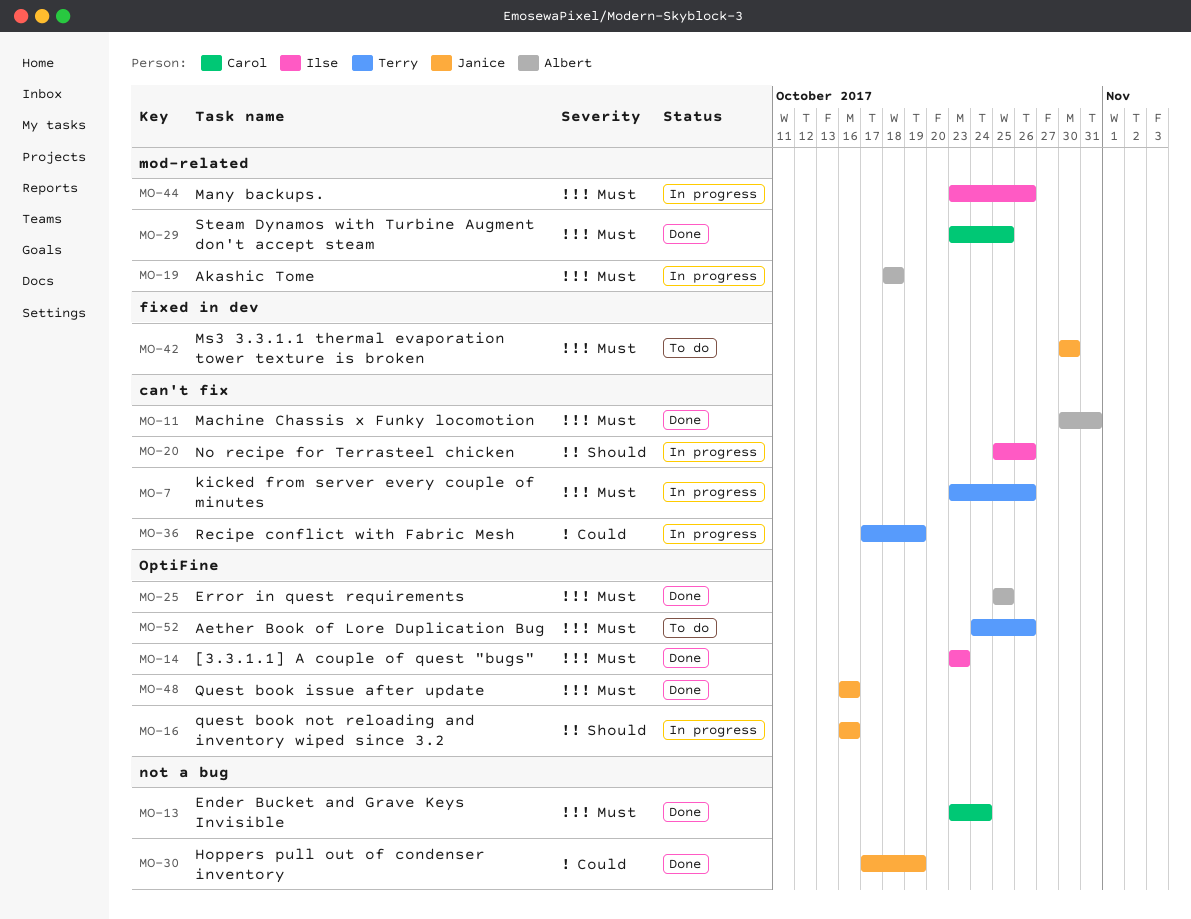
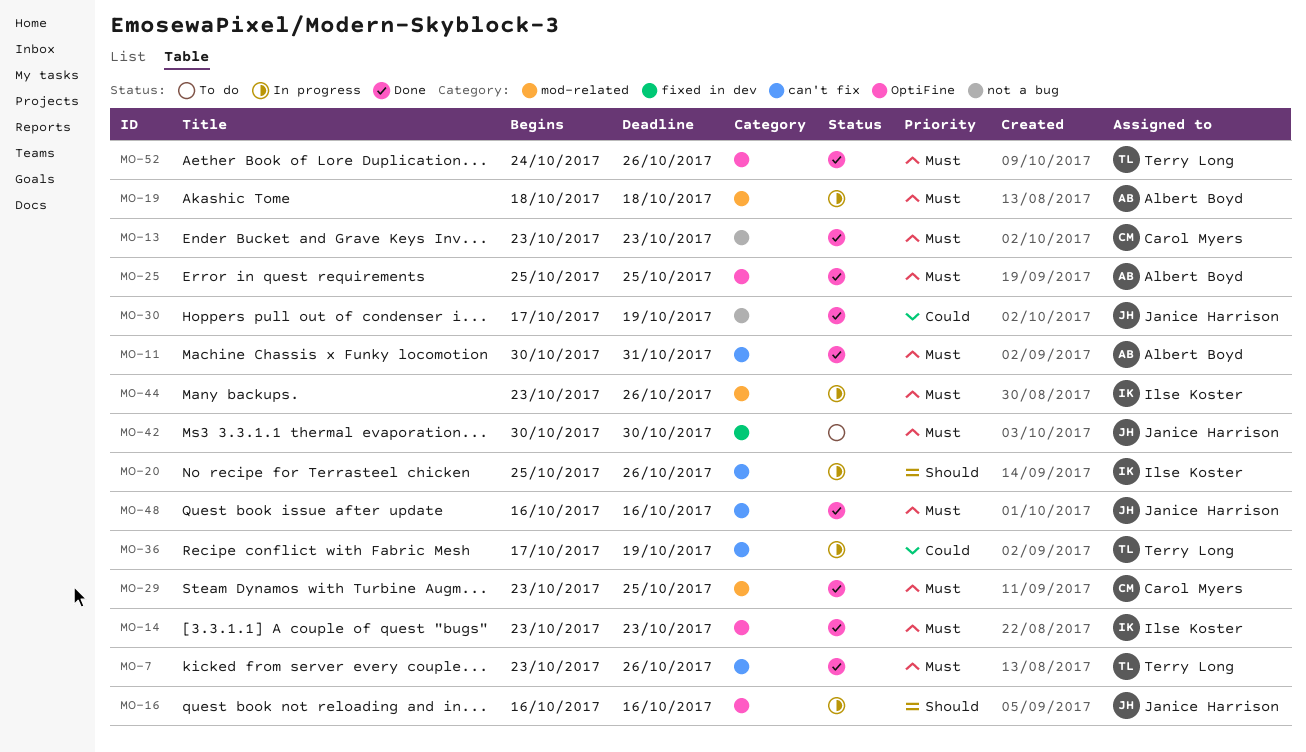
MO-7, status: In progress -> Done
MO-13, due: Oct 24 -> Oct 23
MO-48, label: OptiFine -> can't fix
MO-52, status: To do -> Done

